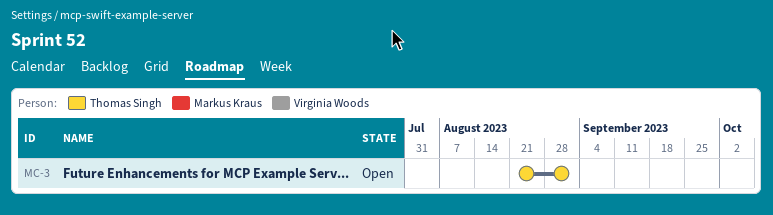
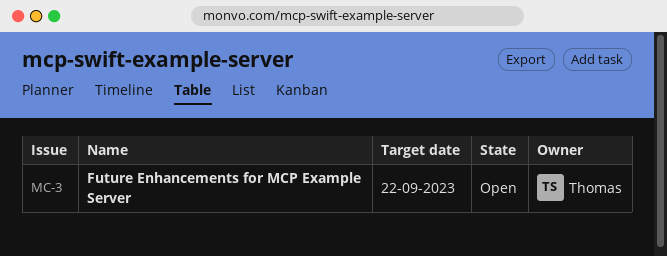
MC-3, due: Sep 1 -> Sep 22

